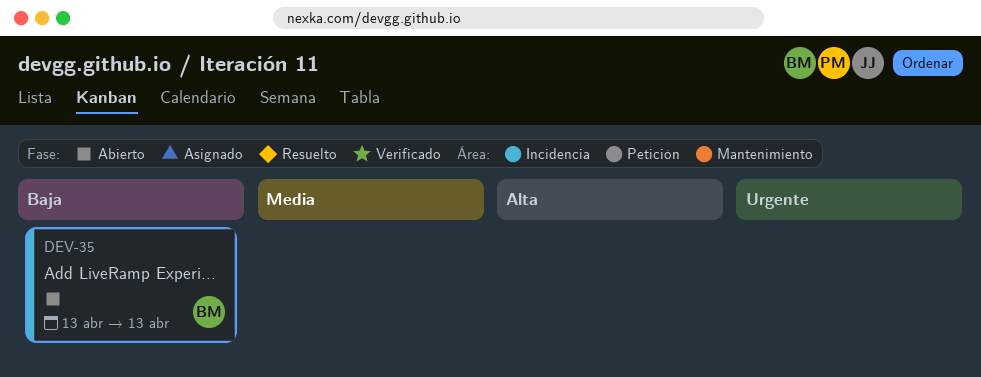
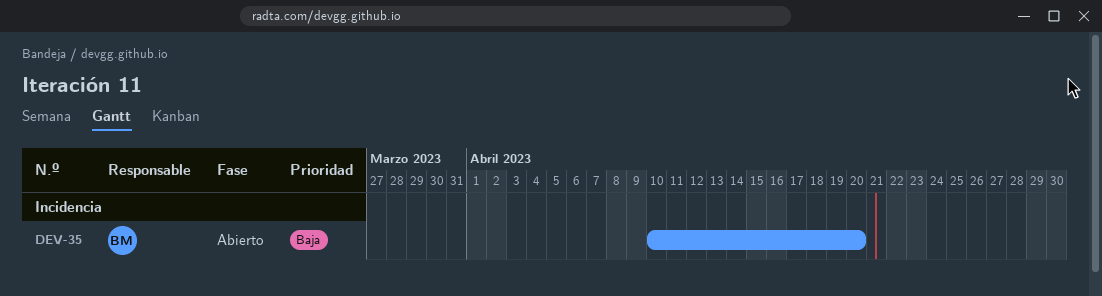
DEV-35, start: Apr 13 -> Apr 10
DEV-35, due: Apr 13 -> Apr 20

